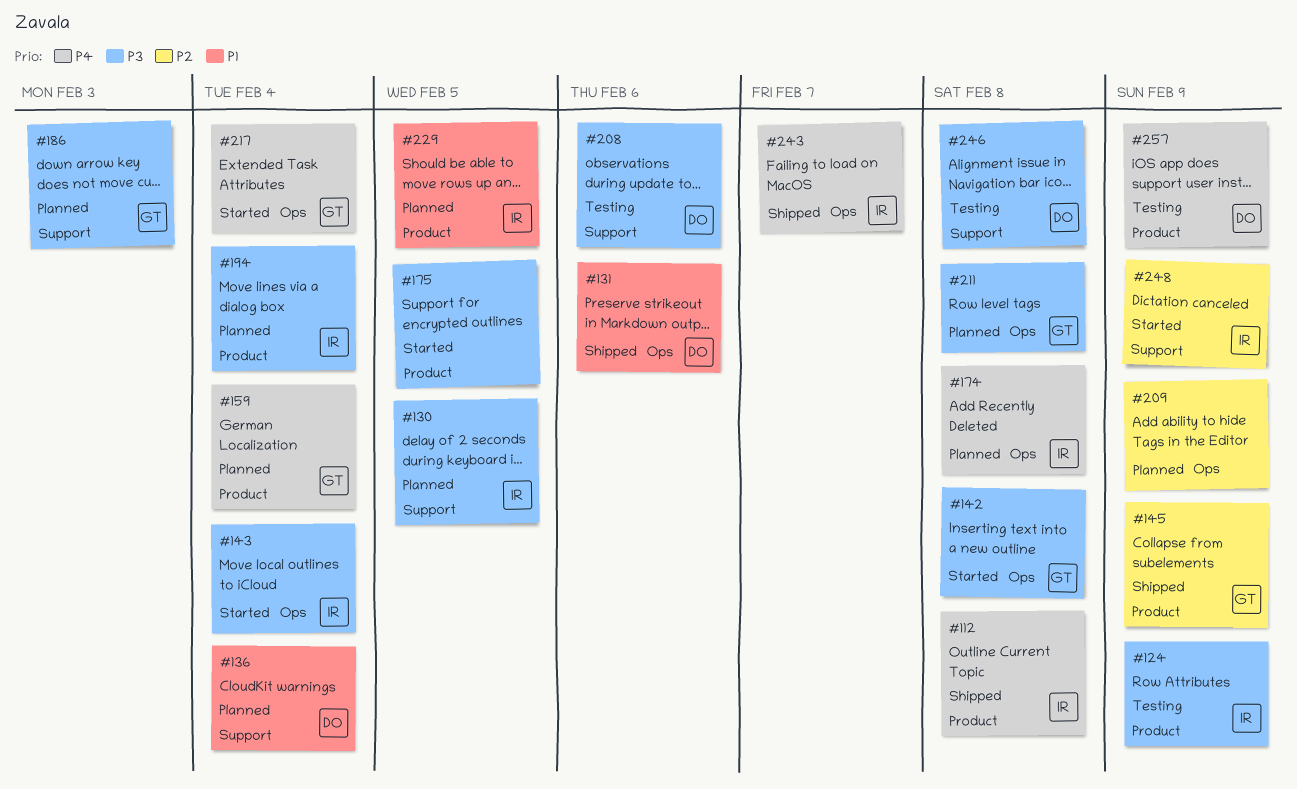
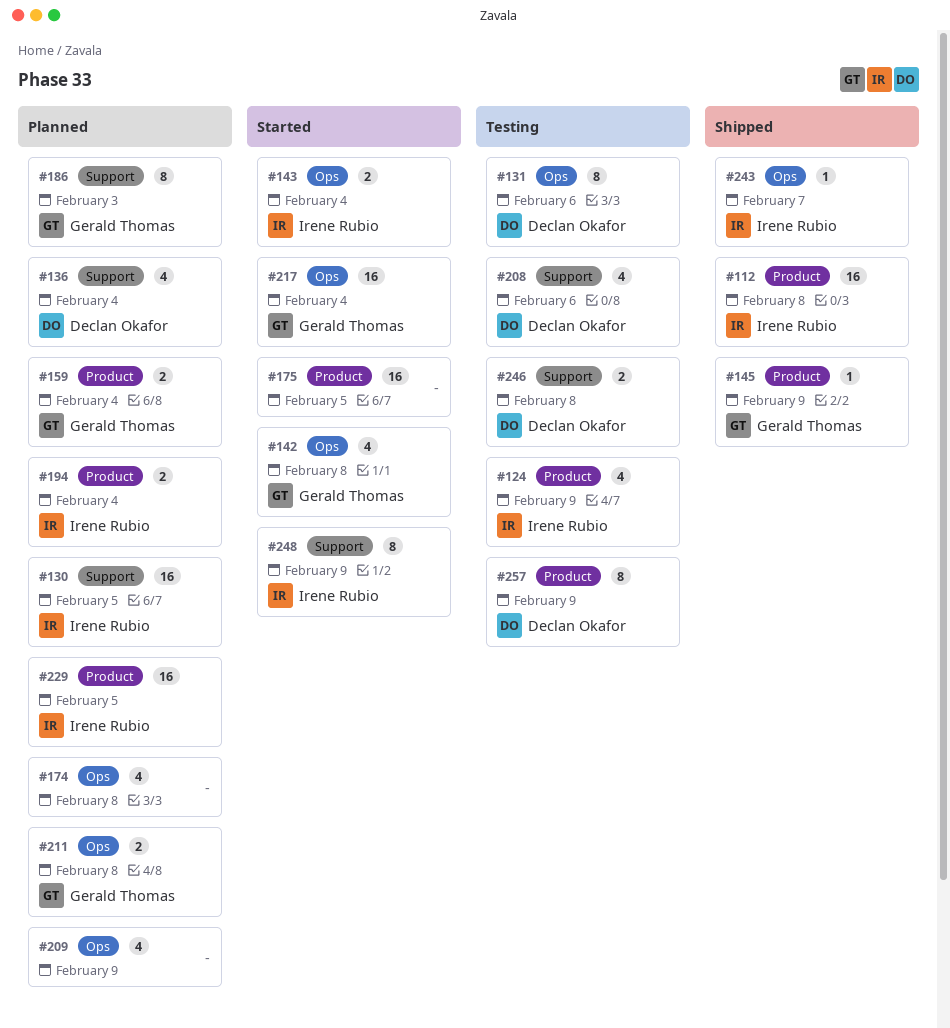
#131, status: Shipped -> Testing
#174, owner: Irene Rubio -> none

